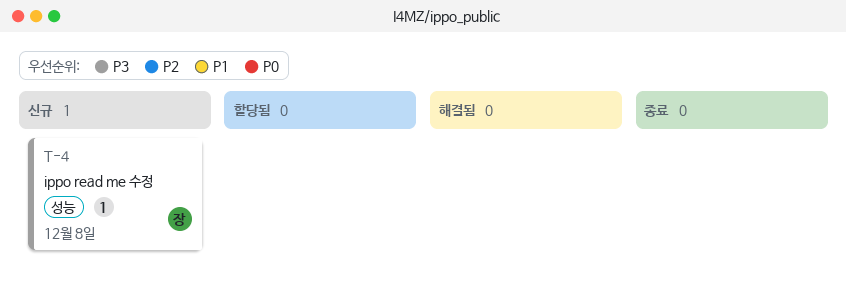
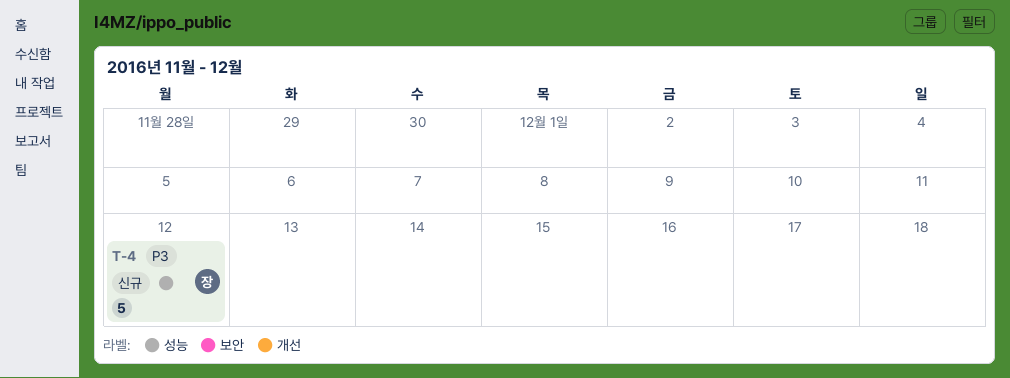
T-4, estimate: 1 -> 5
T-4, due: Dec 8 -> Dec 12

